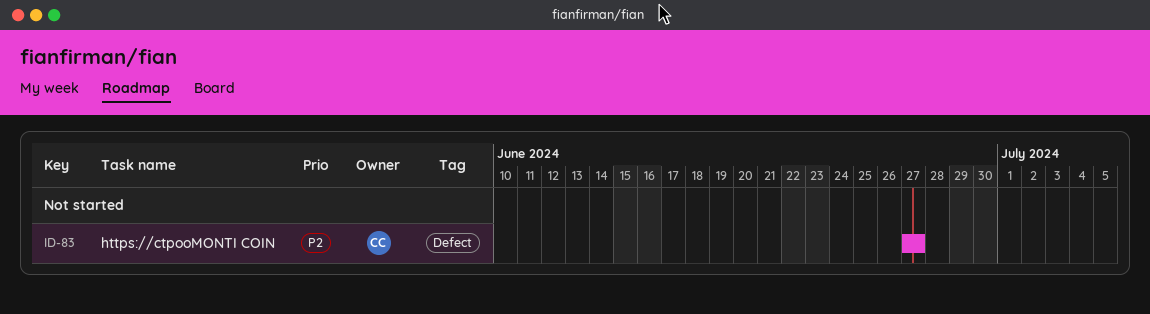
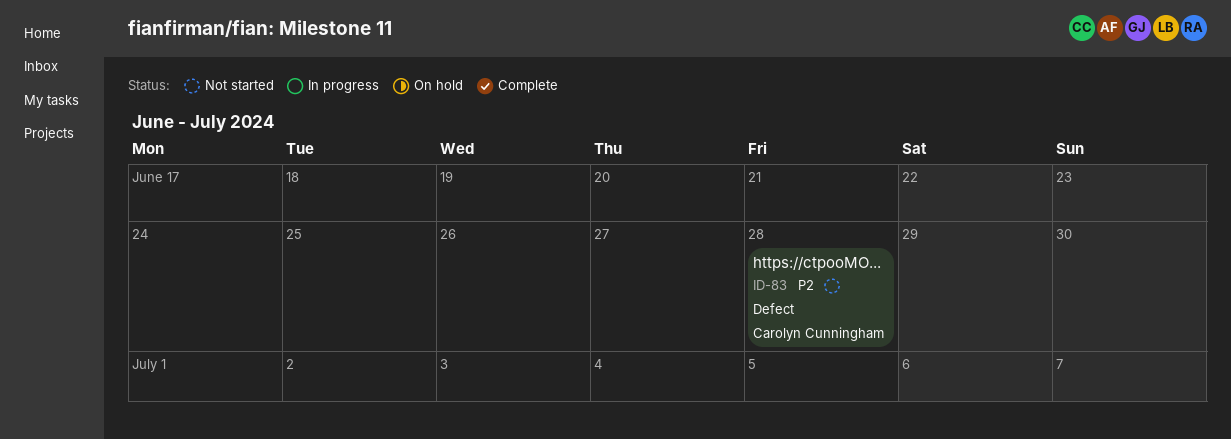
ID-83, due: Jun 27 -> Jun 28

